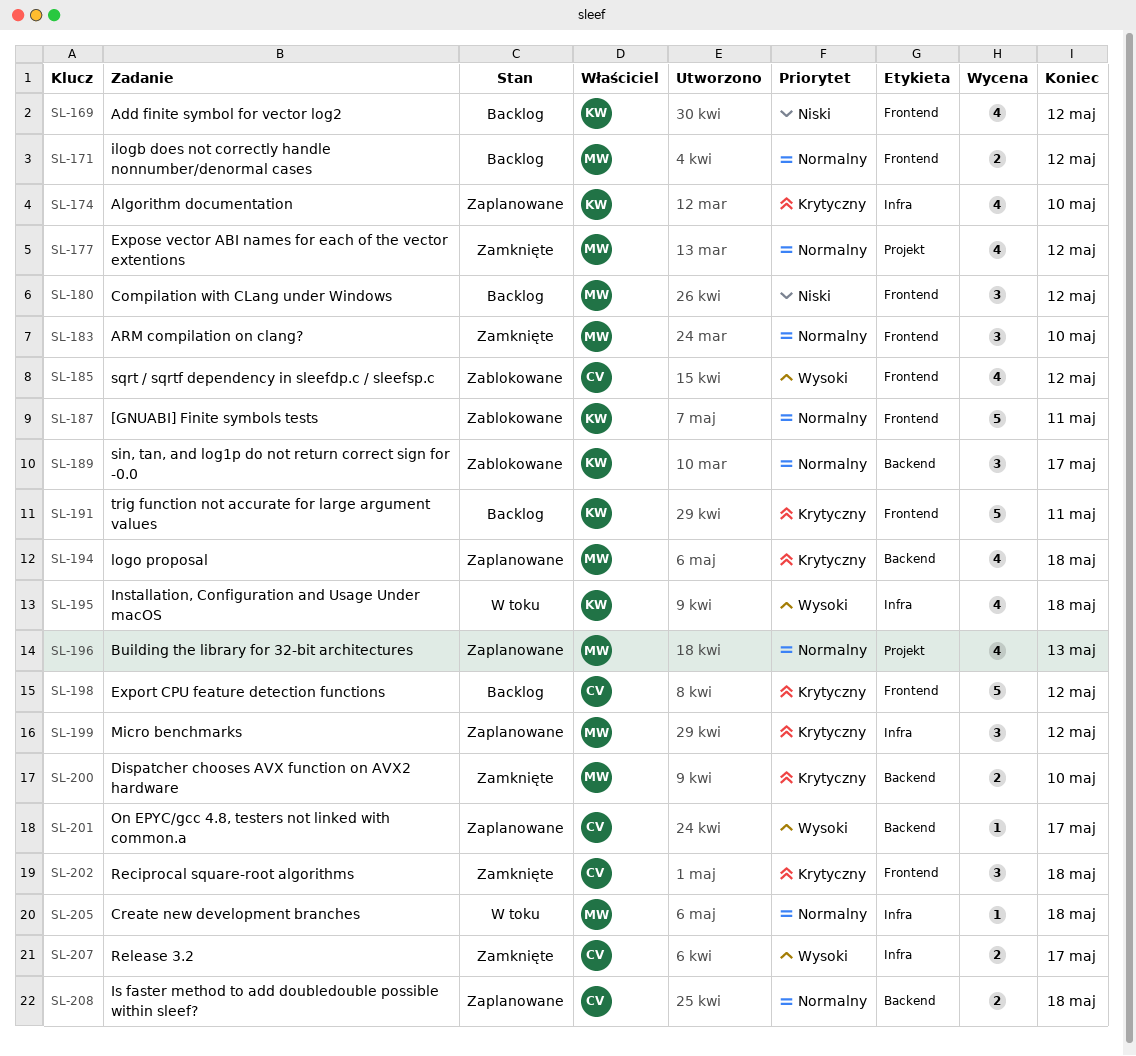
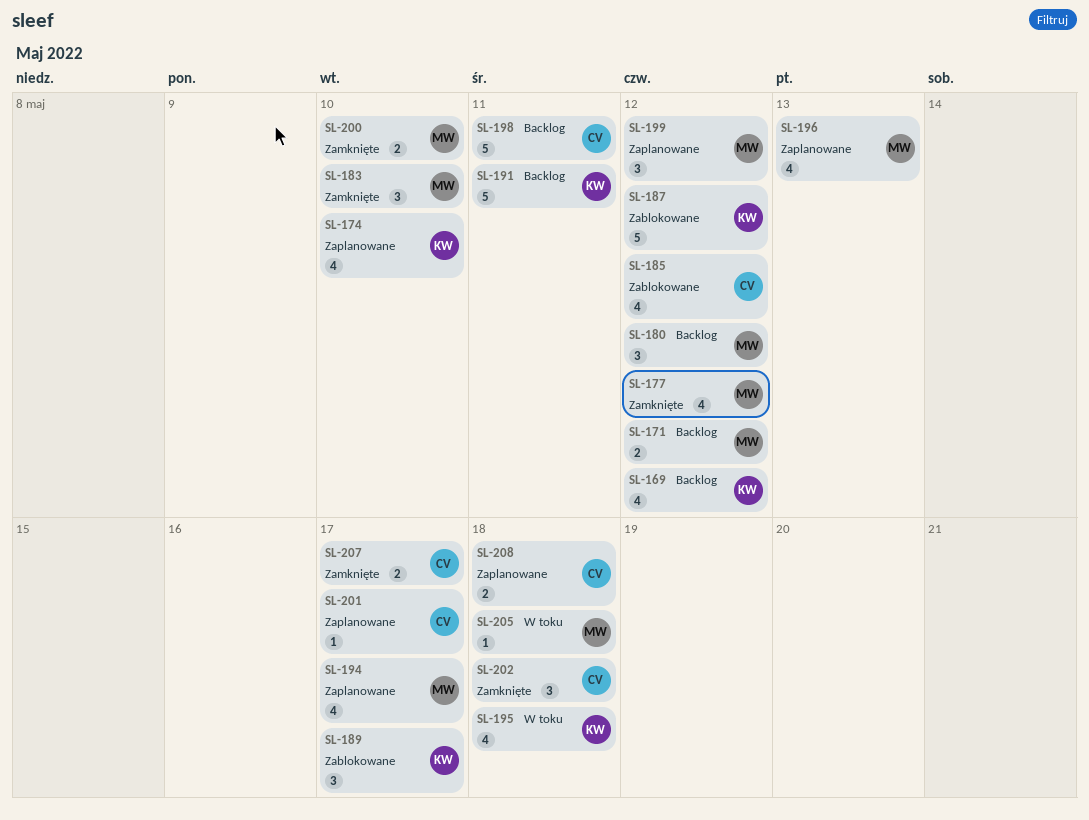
SL-187, due: May 11 -> May 12
SL-194, due: May 18 -> May 17
SL-198, due: May 12 -> May 11

